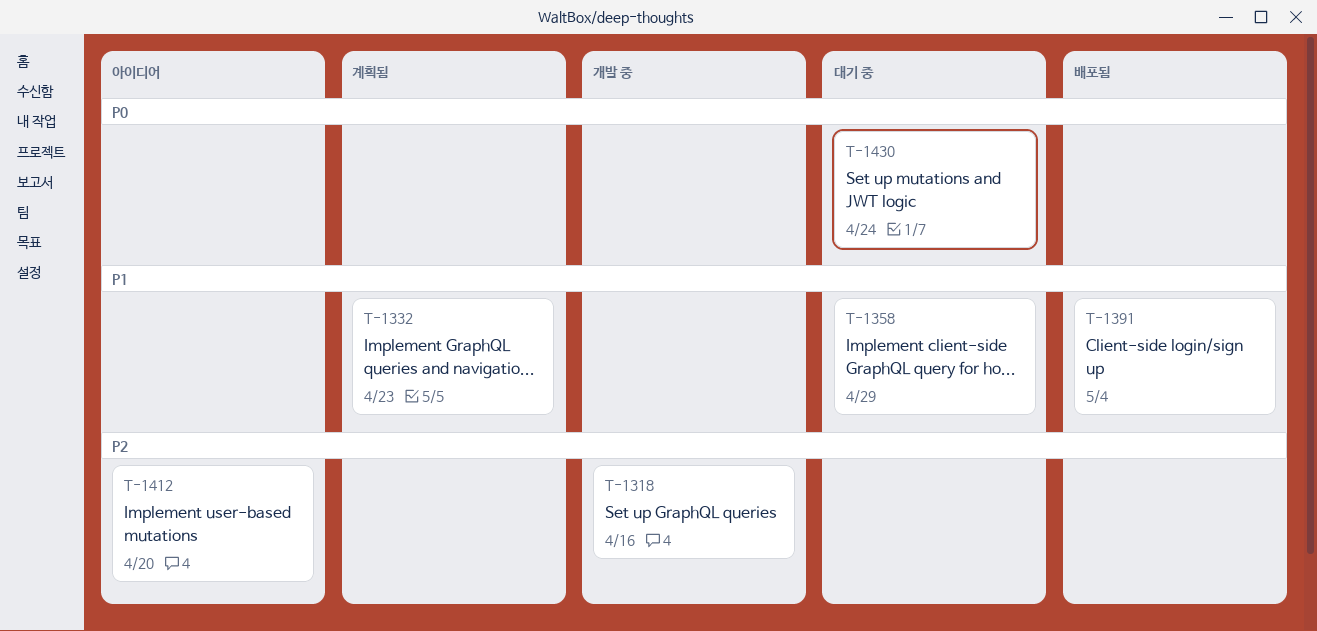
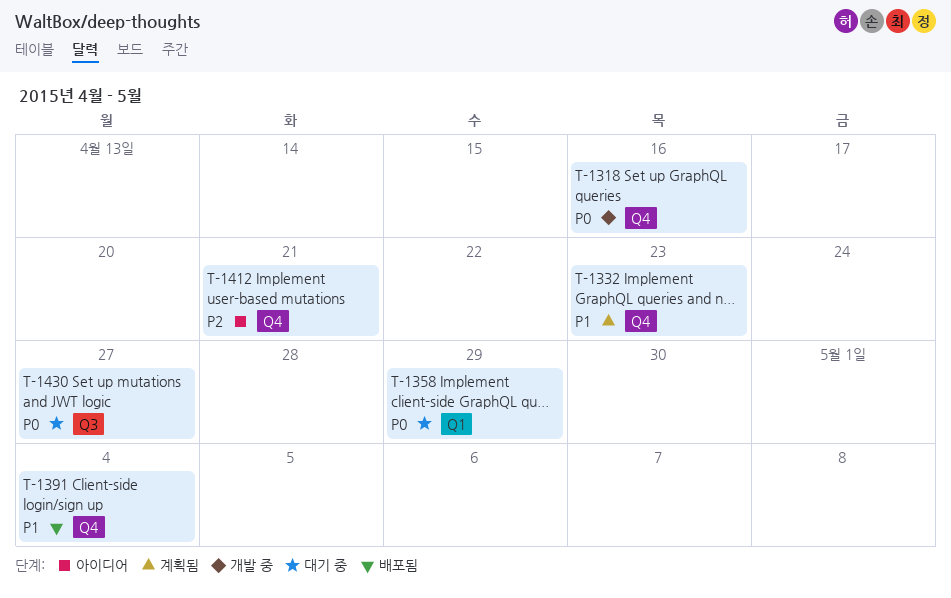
T-1318, priority: P2 -> P0
T-1358, priority: P1 -> P0
T-1412, due: Apr 20 -> Apr 21
T-1430, due: Apr 24 -> Apr 27

